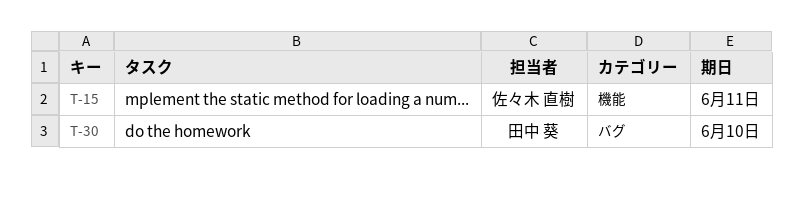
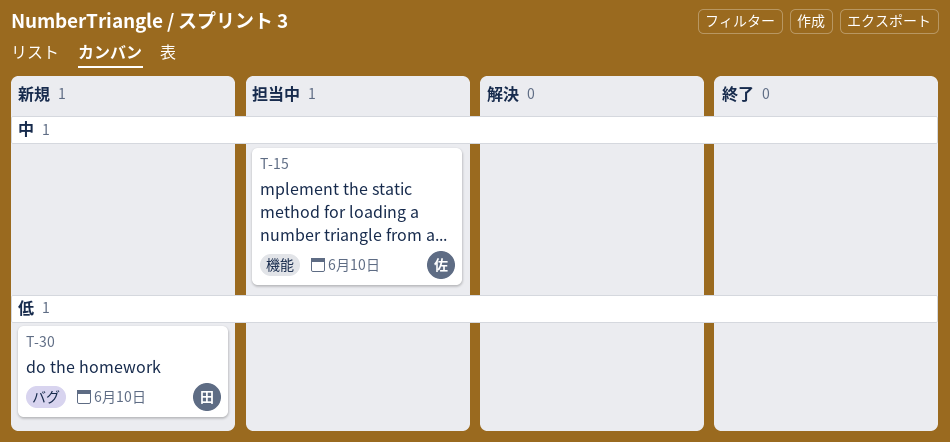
T-15, due: Jun 11 -> Jun 10

